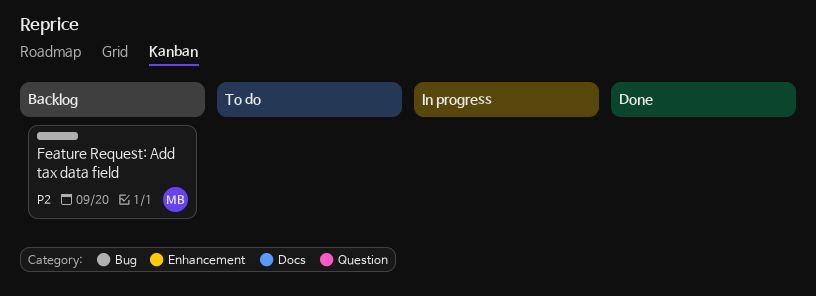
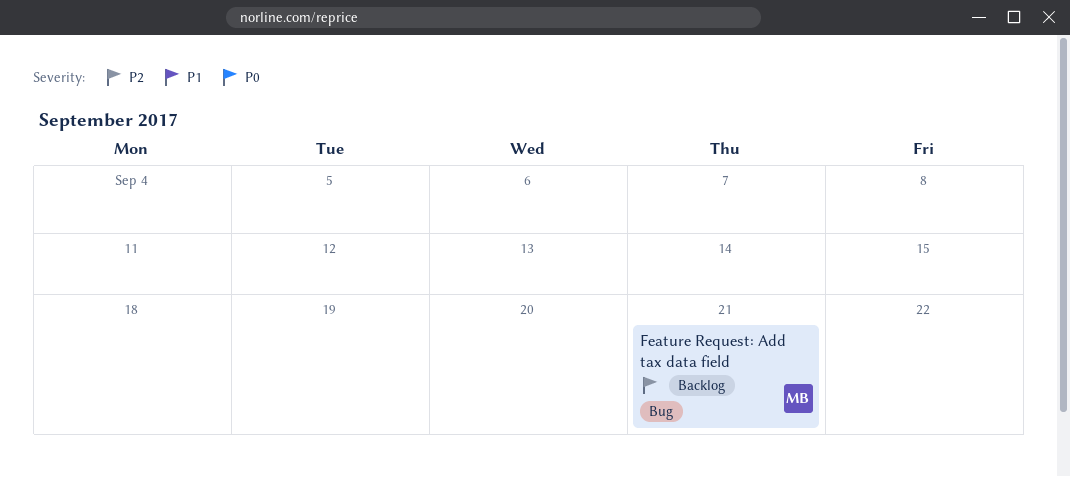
Feature Request: Add tax data field, due: Sep 20 -> Sep 21

